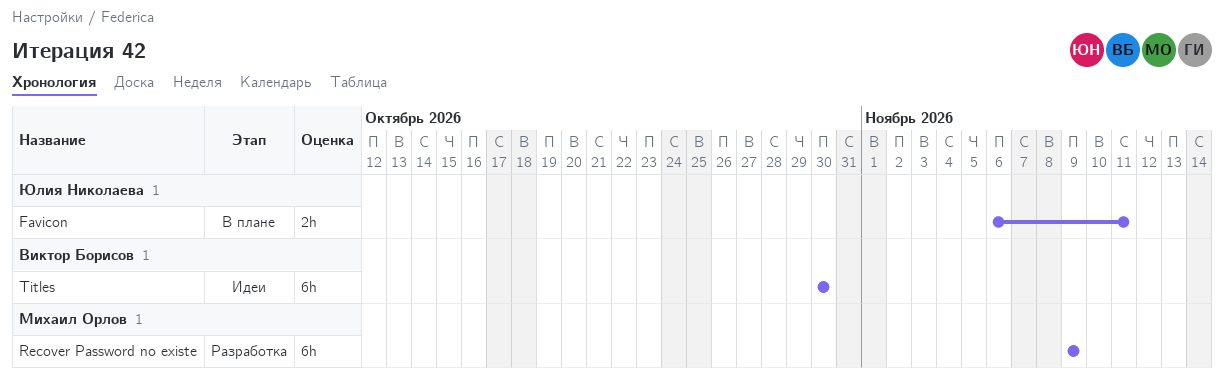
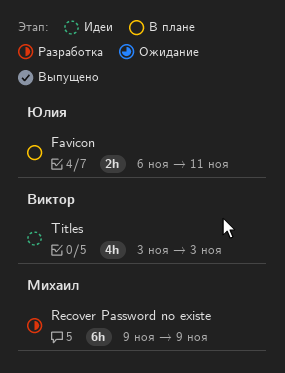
Titles, estimate: 6h -> 4h
Titles, start: Oct 30 -> Nov 3
Titles, due: Oct 30 -> Nov 3

